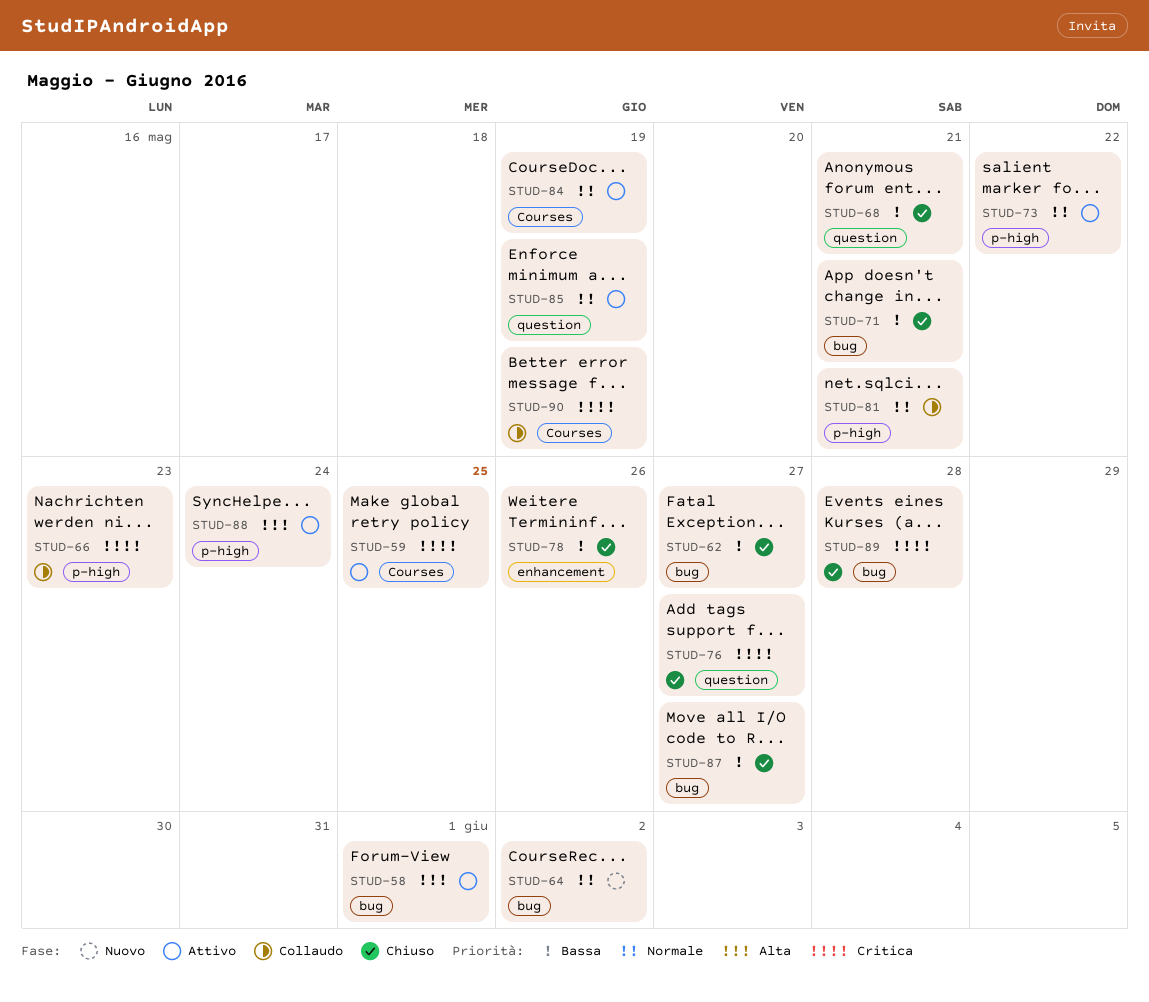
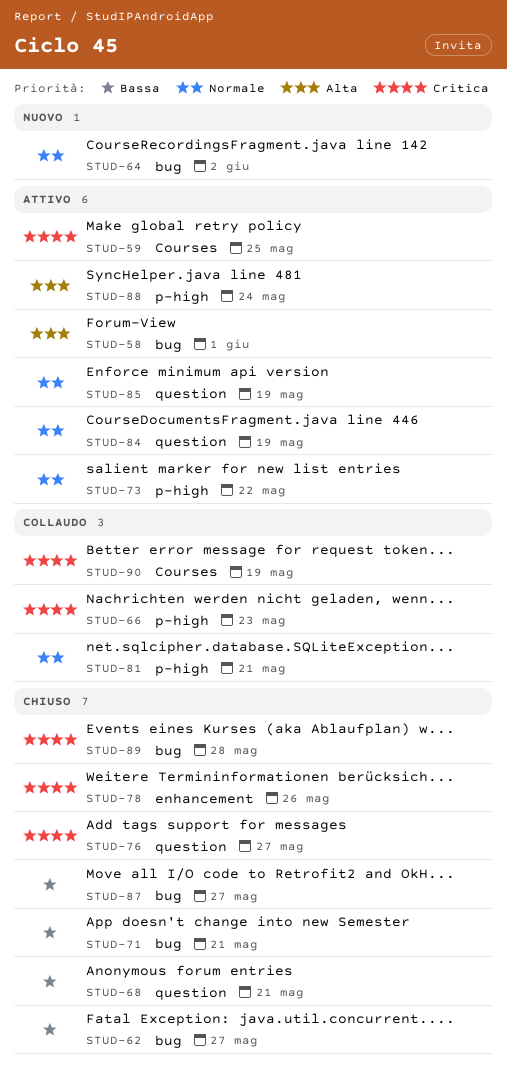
STUD-78, priority: Bassa -> Critica
STUD-84, label: Courses -> question

